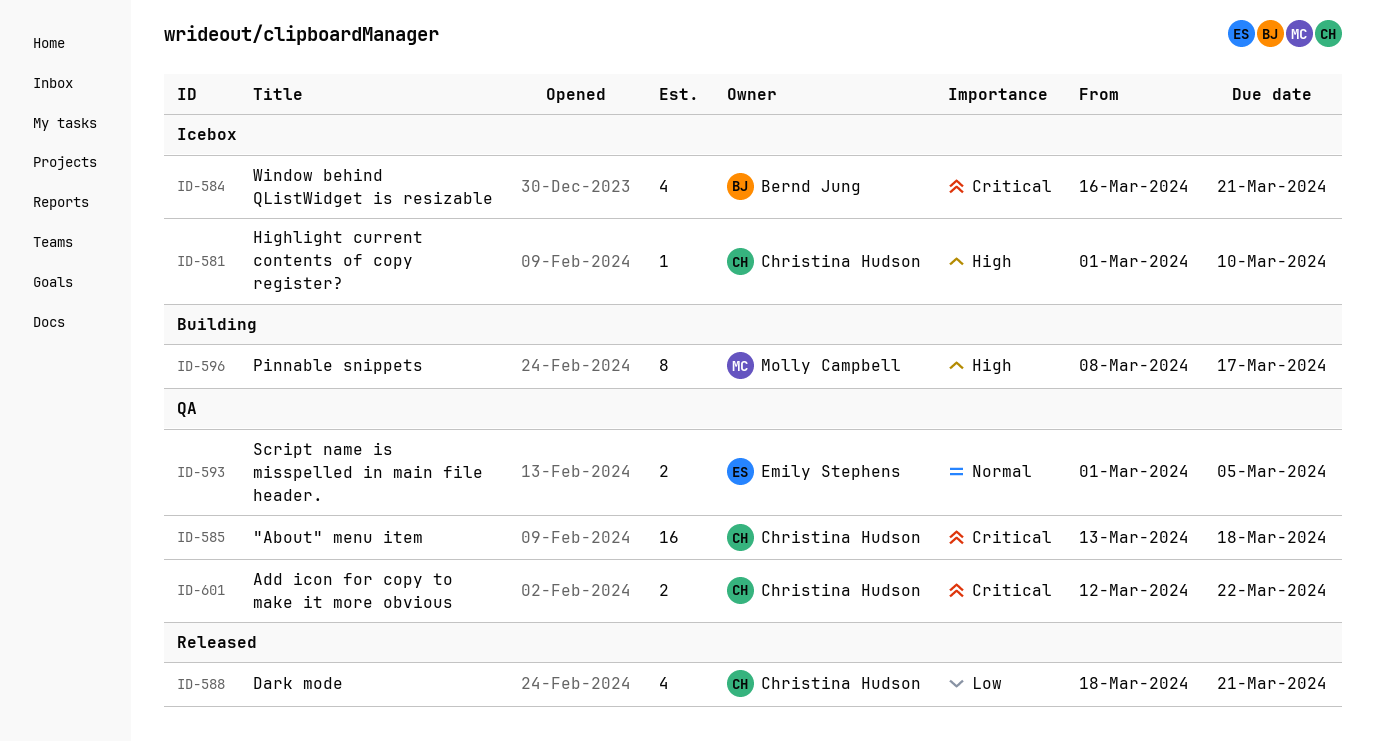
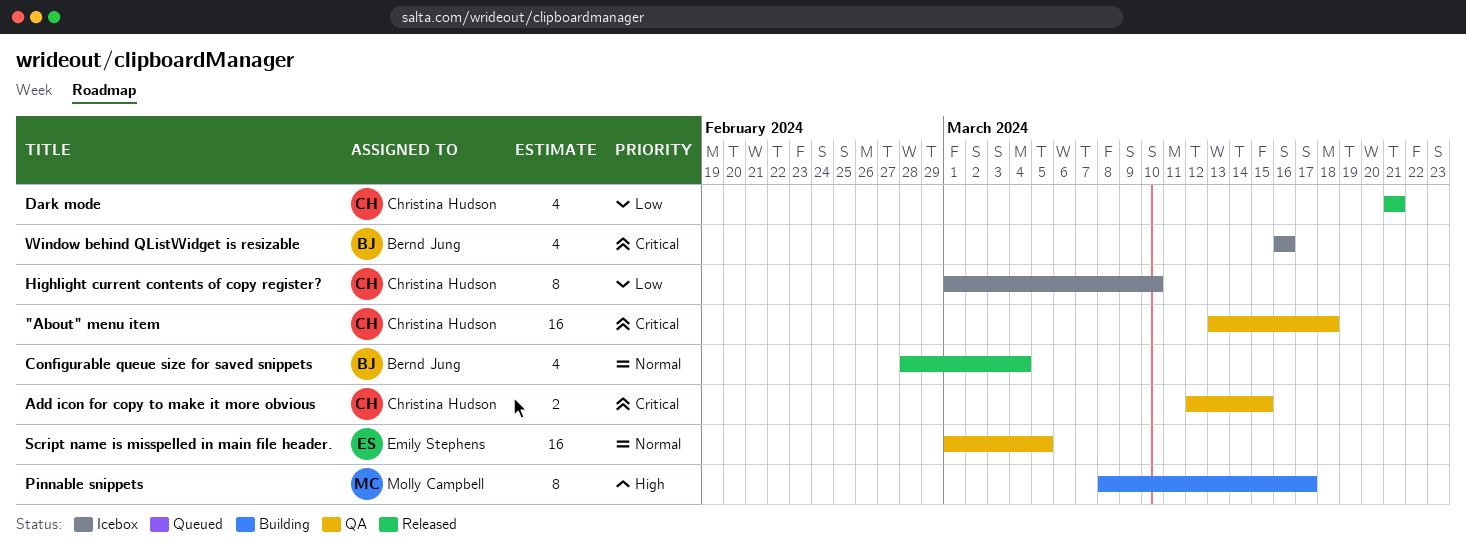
Add icon for copy to make it more obvious, due: Mar 22 -> Mar 15
Configurable queue size for saved snippets: none -> present
Dark mode, start: Mar 18 -> Mar 21
Highlight current contents of copy register?, priority: High -> Low
Highlight current contents of copy register?, estimate: 1 -> 8
Script name is misspelled in main file header., estimate: 2 -> 16
Window behind QListWidget is resizable, due: Mar 21 -> Mar 16

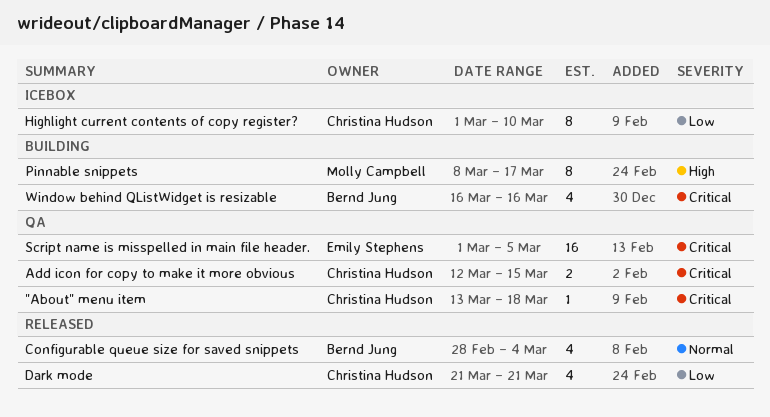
"About" menu item, estimate: 16 -> 1
Script name is misspelled in main file header., priority: Normal -> Critical
Window behind QListWidget is resizable, status: Icebox -> Building

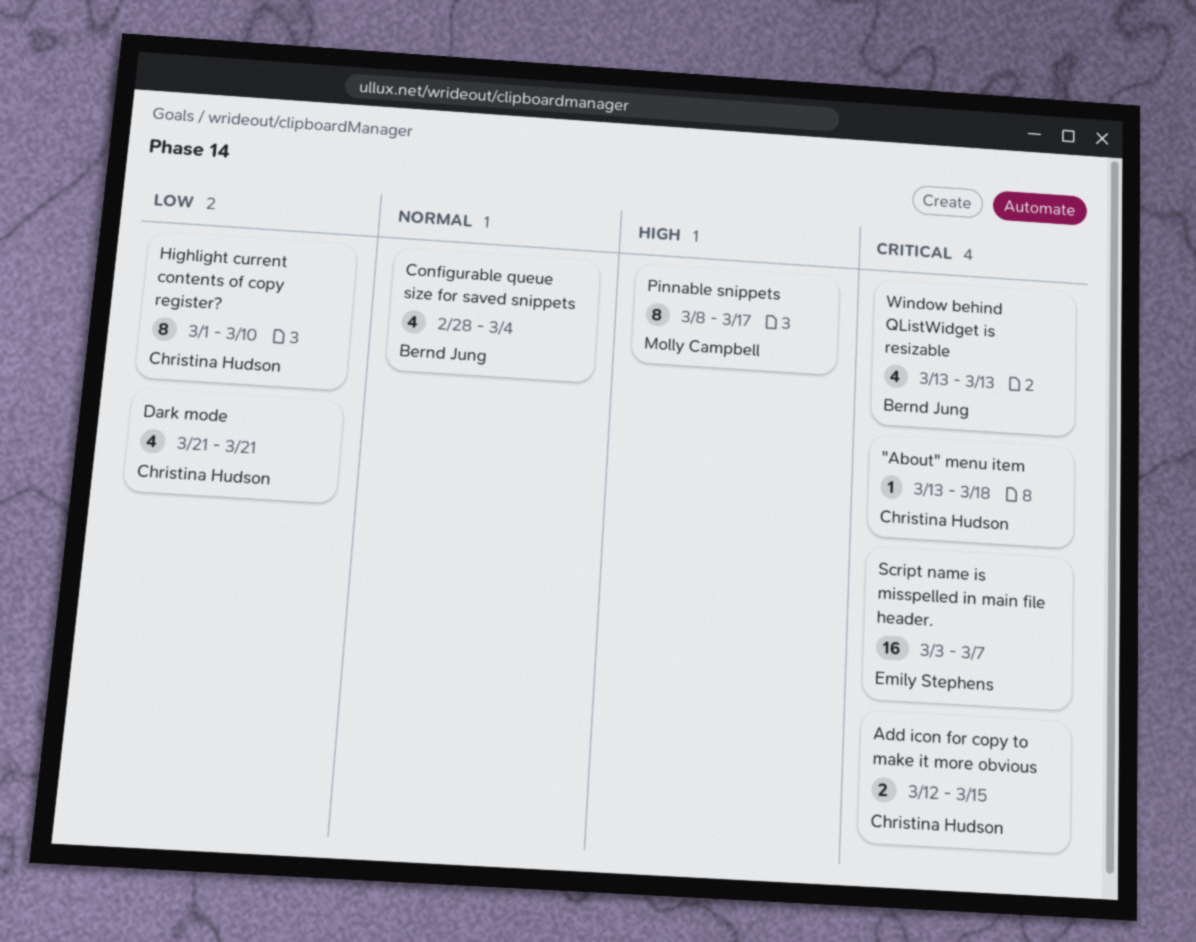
Script name is misspelled in main file header., start: Mar 1 -> Mar 3
Script name is misspelled in main file header., due: Mar 5 -> Mar 7
Window behind QListWidget is resizable, start: Mar 16 -> Mar 13
Window behind QListWidget is resizable, due: Mar 16 -> Mar 13

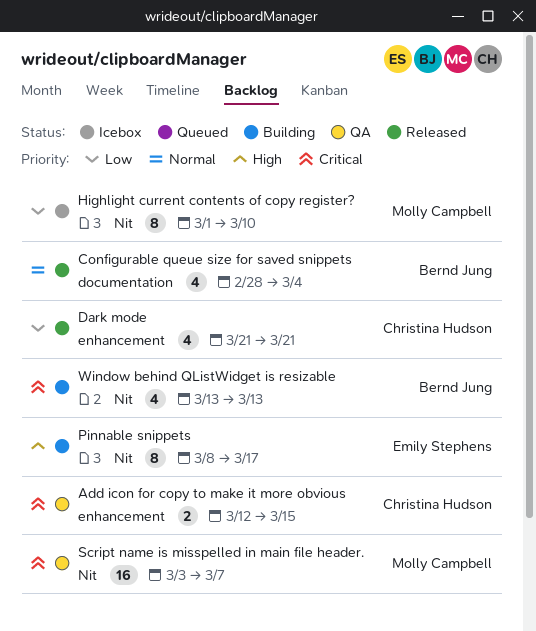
"About" menu item: present -> none
Highlight current contents of copy register?, owner: Christina Hudson -> Molly Campbell
Pinnable snippets, owner: Molly Campbell -> Emily Stephens
Script name is misspelled in main file header., owner: Emily Stephens -> Molly Campbell

